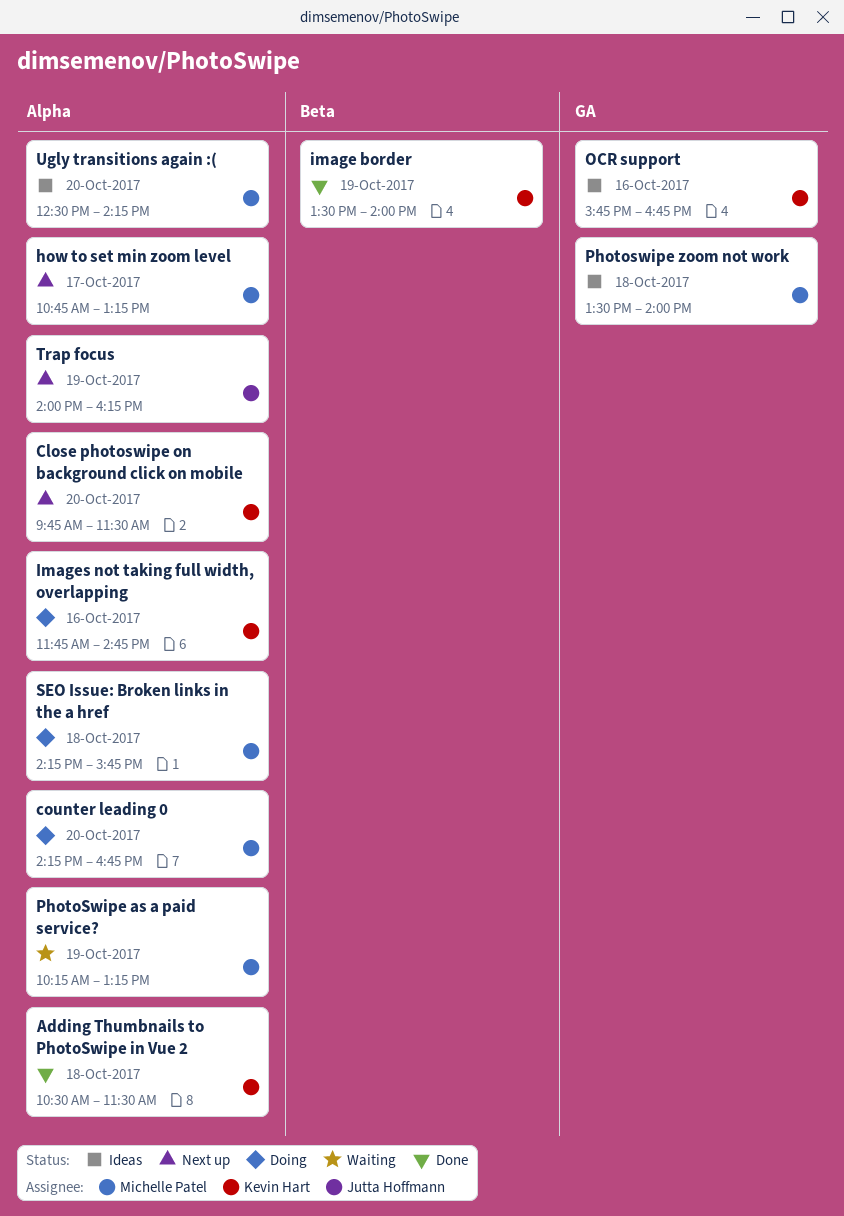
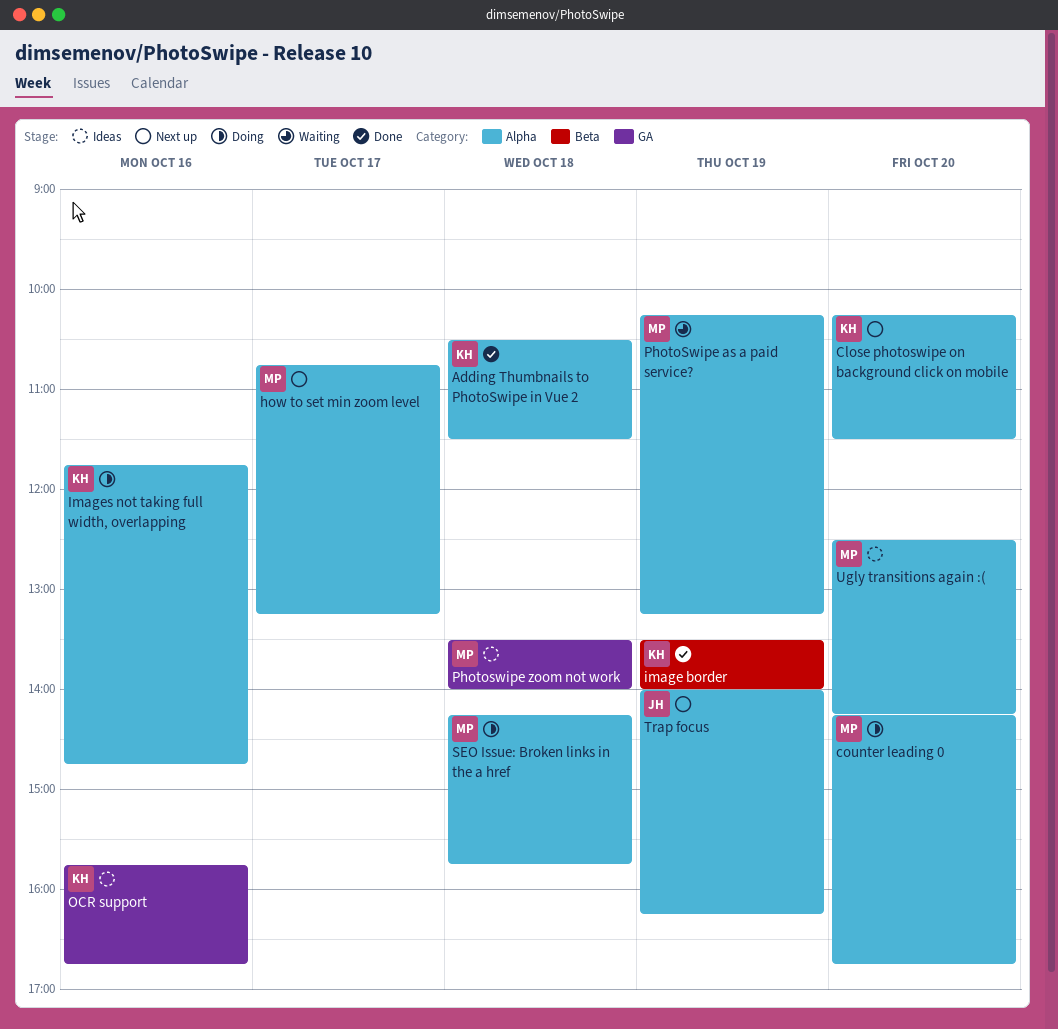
Close photoswipe on background click on mobile, begins: 09:45 -> 10:15

